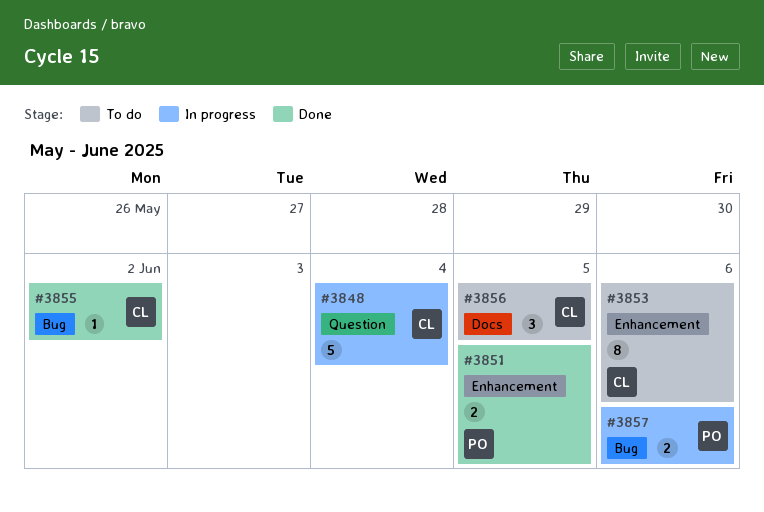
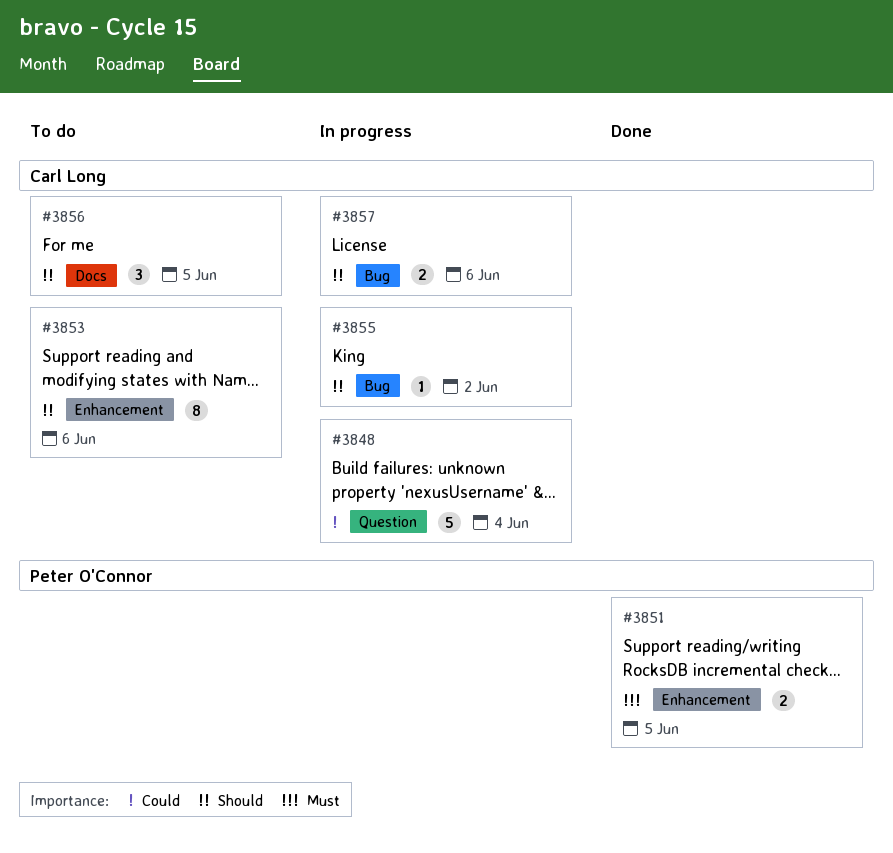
#3855, status: Done -> In progress
#3857, owner: Peter O'Connor -> Carl Long

